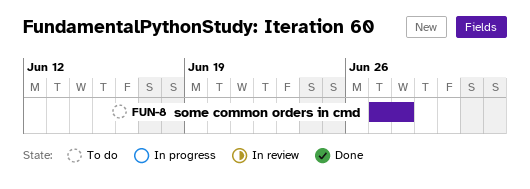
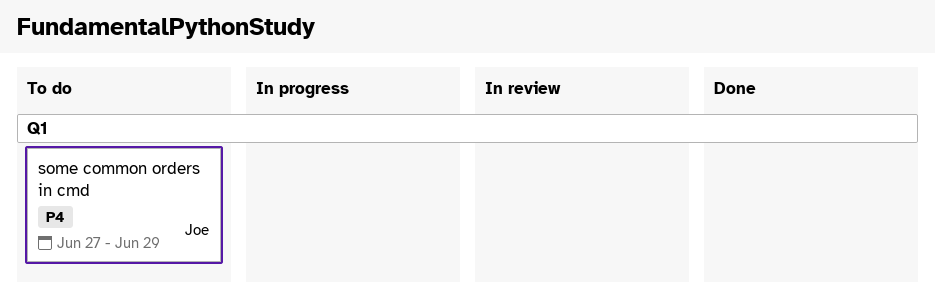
some common orders in cmd, due: Jun 28 -> Jun 29

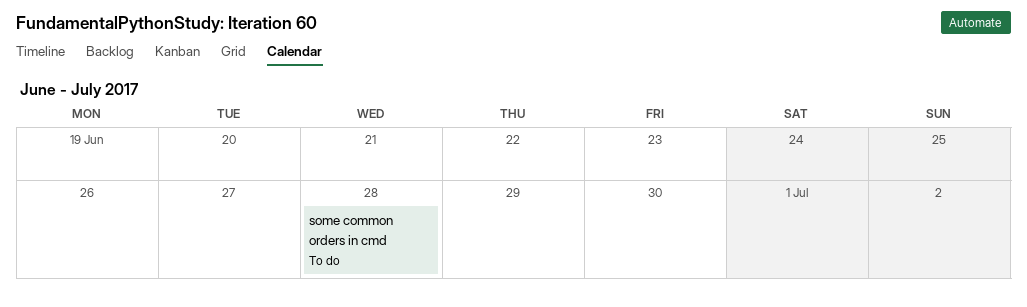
some common orders in cmd, due: Jun 29 -> Jun 28

